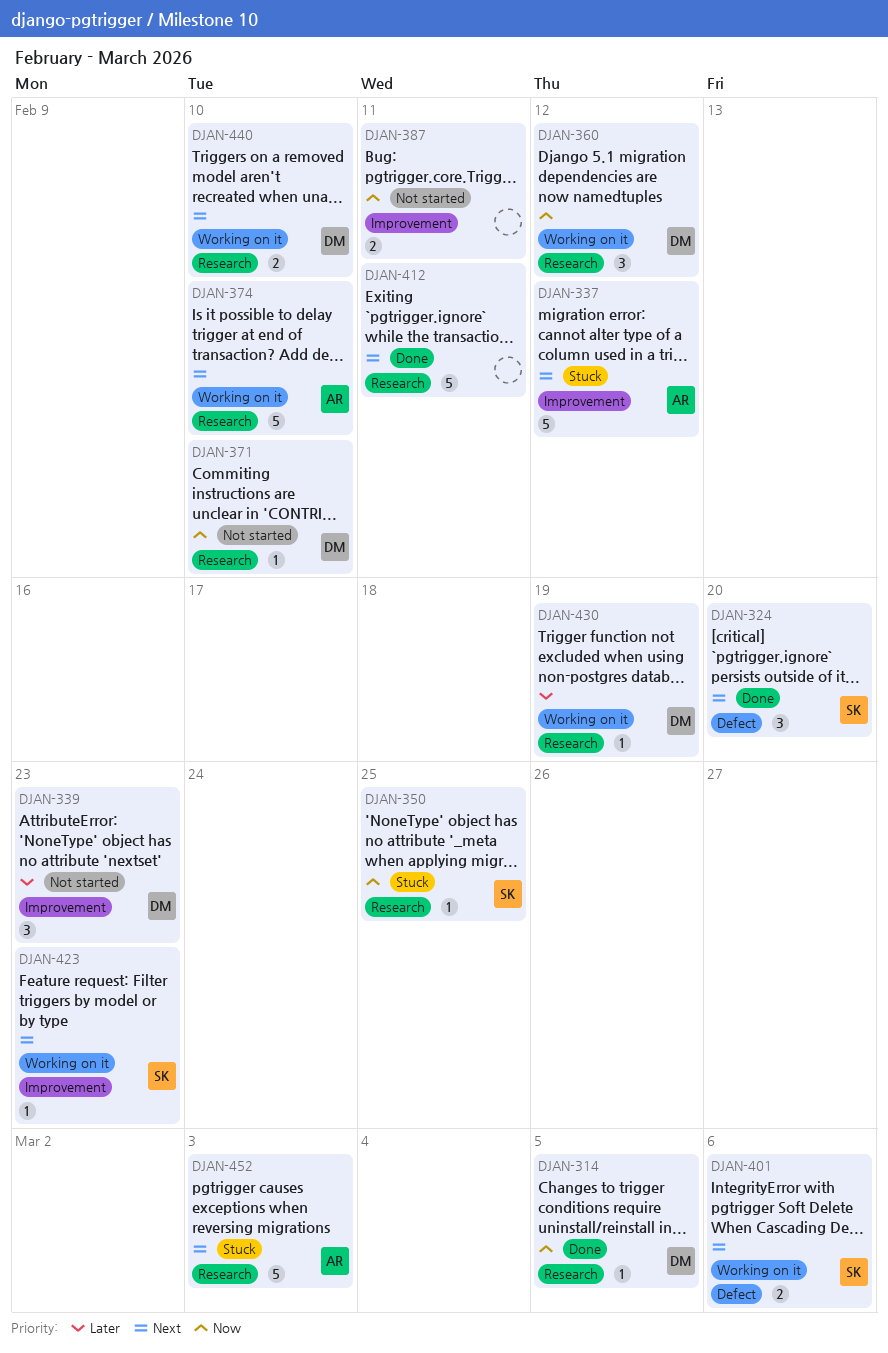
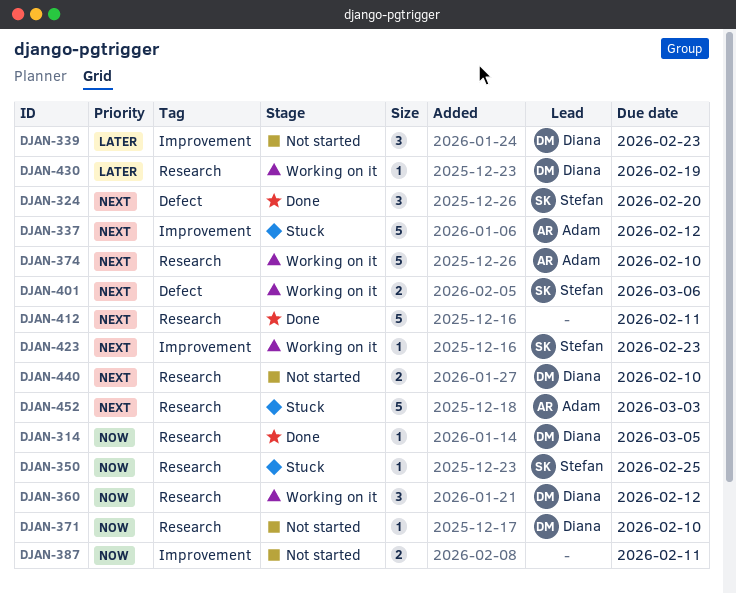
DJAN-440, status: Working on it -> Not started

